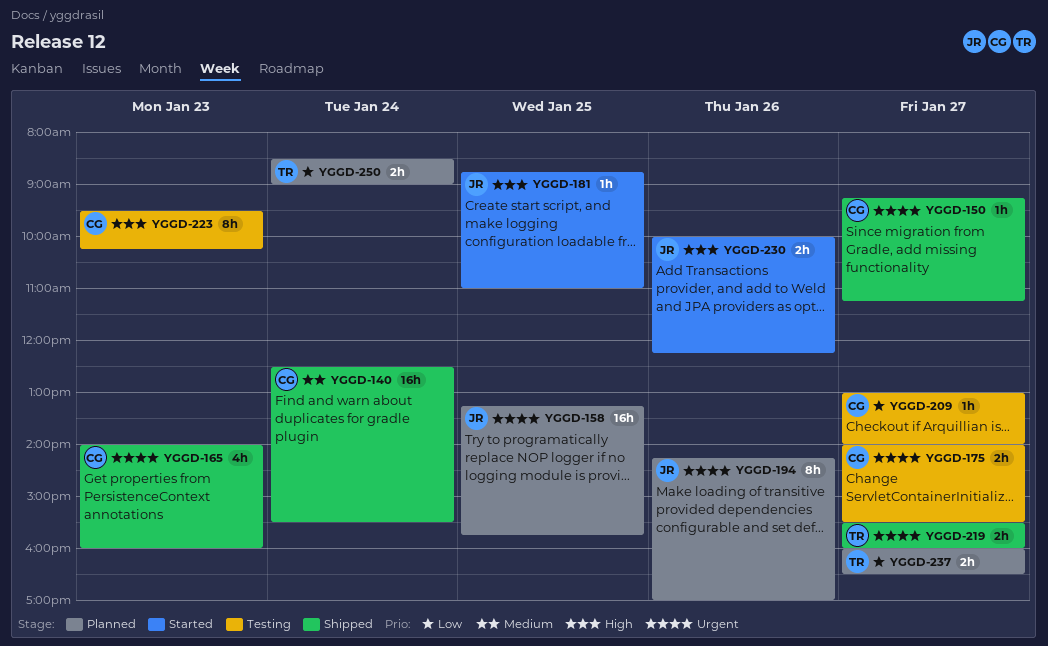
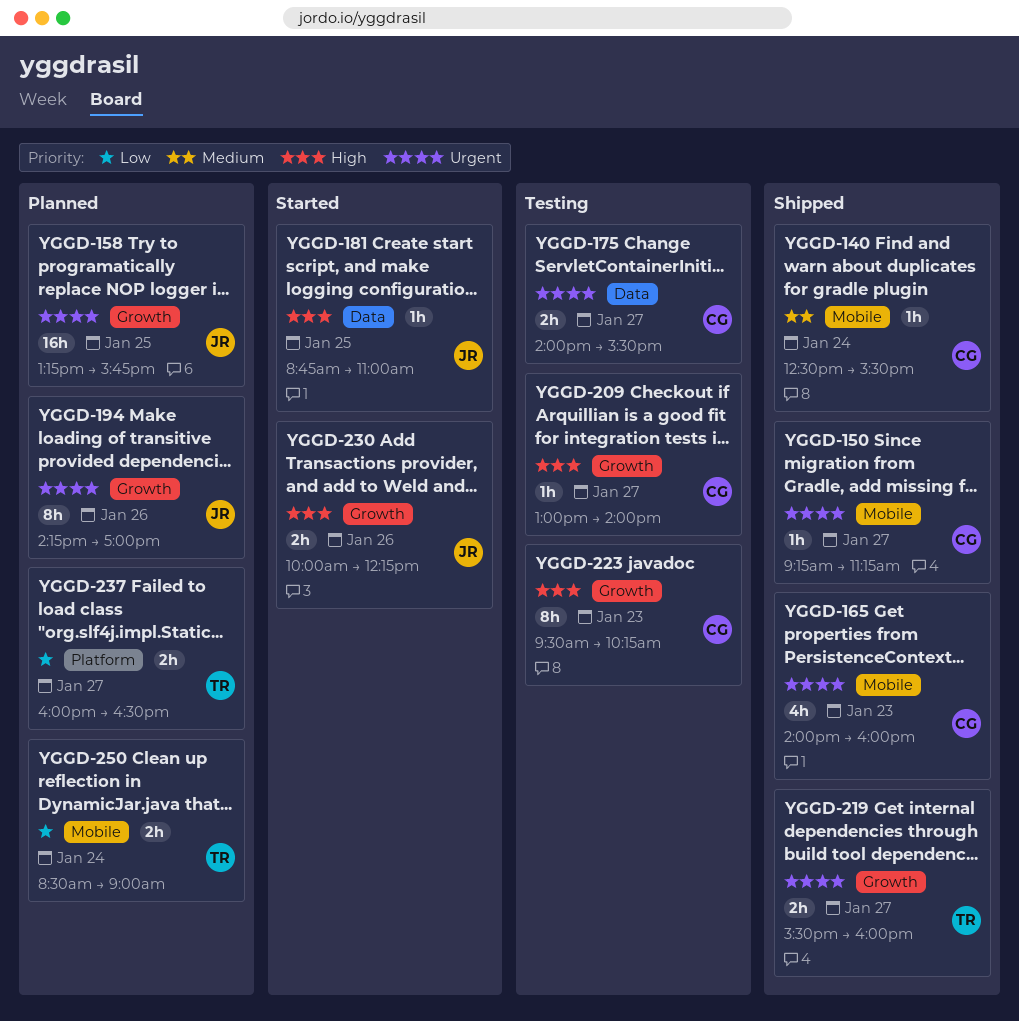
YGGD-140, estimate: 16h -> 1h
YGGD-209, priority: Low -> High

